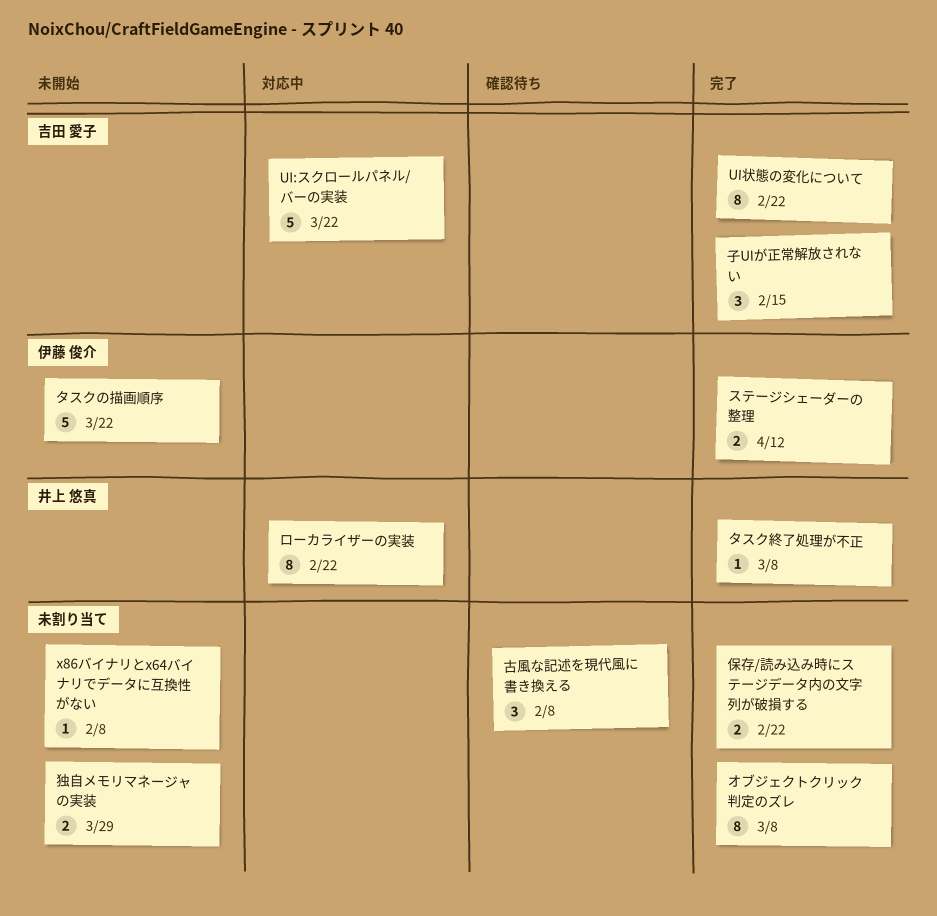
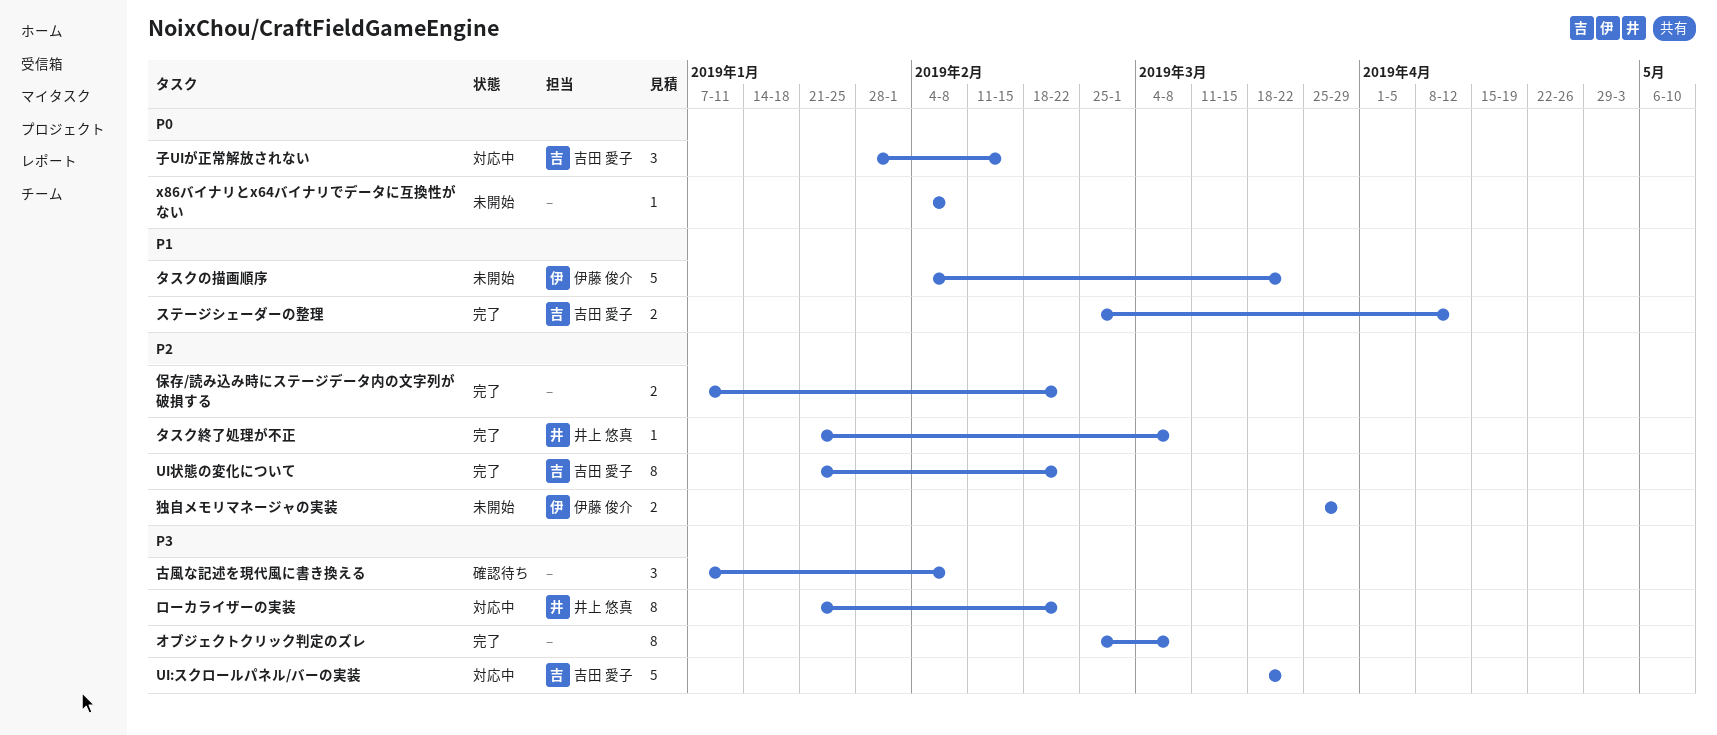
ステージシェーダーの整理, owner: 伊藤 俊介 -> 吉田 愛子
子UIが正常解放されない, status: 完了 -> 対応中
独自メモリマネージャの実装, owner: none -> 伊藤 俊介

